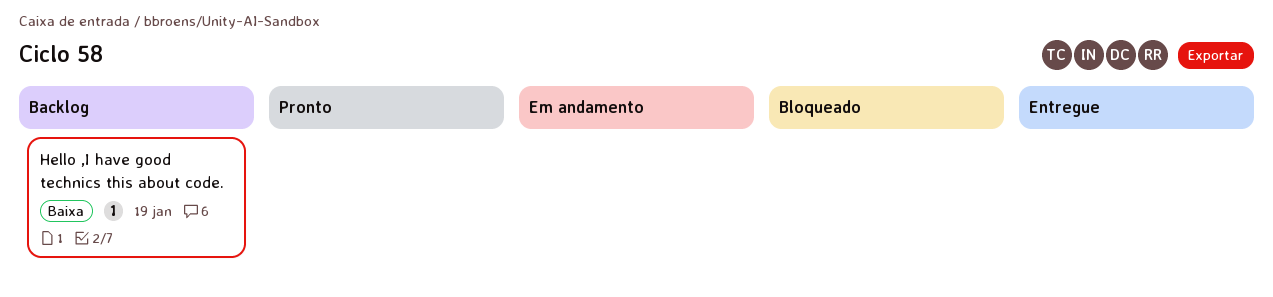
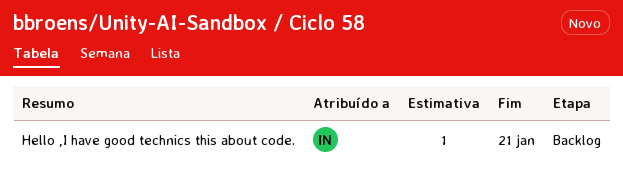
Hello ,I have good technics this about code., due: Jan 19 -> Jan 21

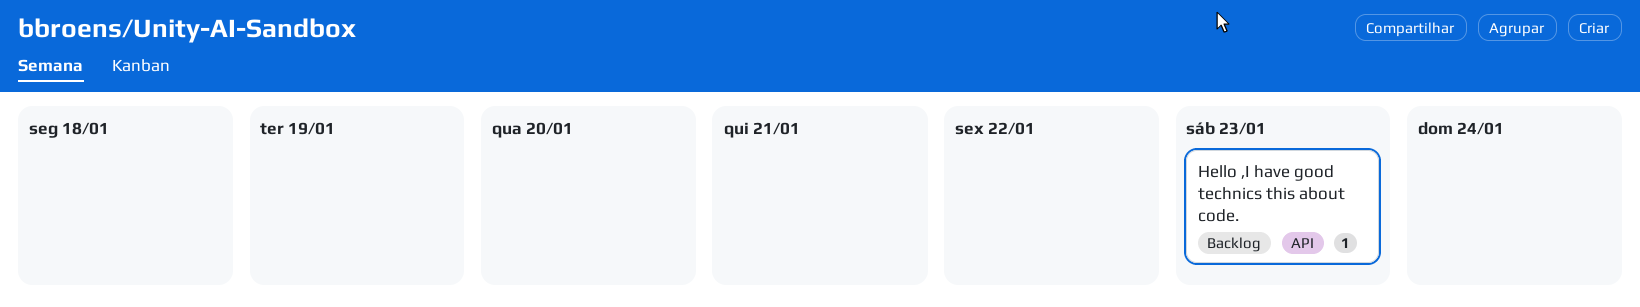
Hello ,I have good technics this about code., due: Jan 21 -> Jan 23

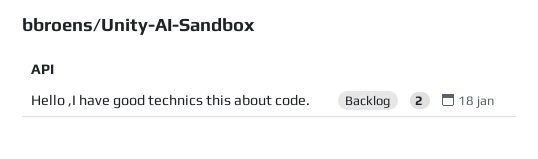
Hello ,I have good technics this about code., estimate: 1 -> 2
Hello ,I have good technics this about code., due: Jan 23 -> Jan 18

